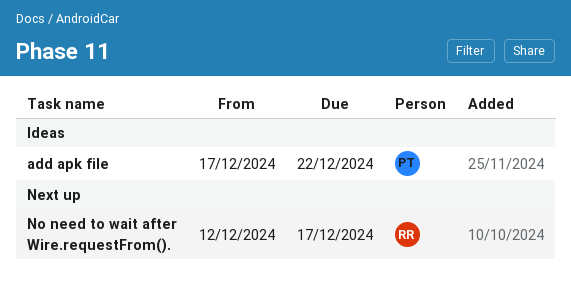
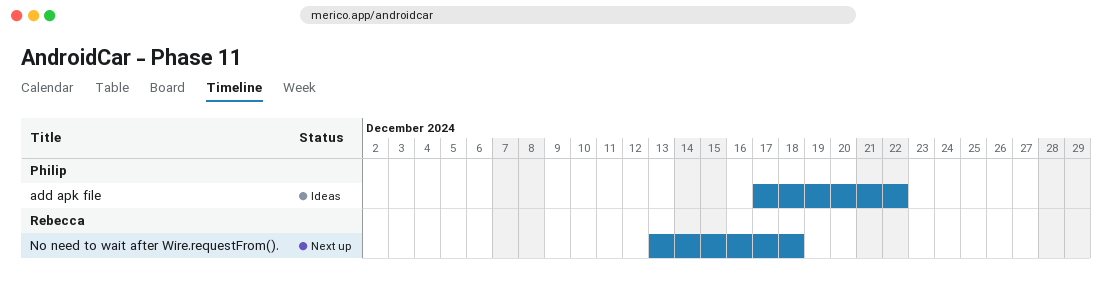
No need to wait after Wire.requestFrom()., start: Dec 12 -> Dec 13
No need to wait after Wire.requestFrom()., due: Dec 17 -> Dec 18

